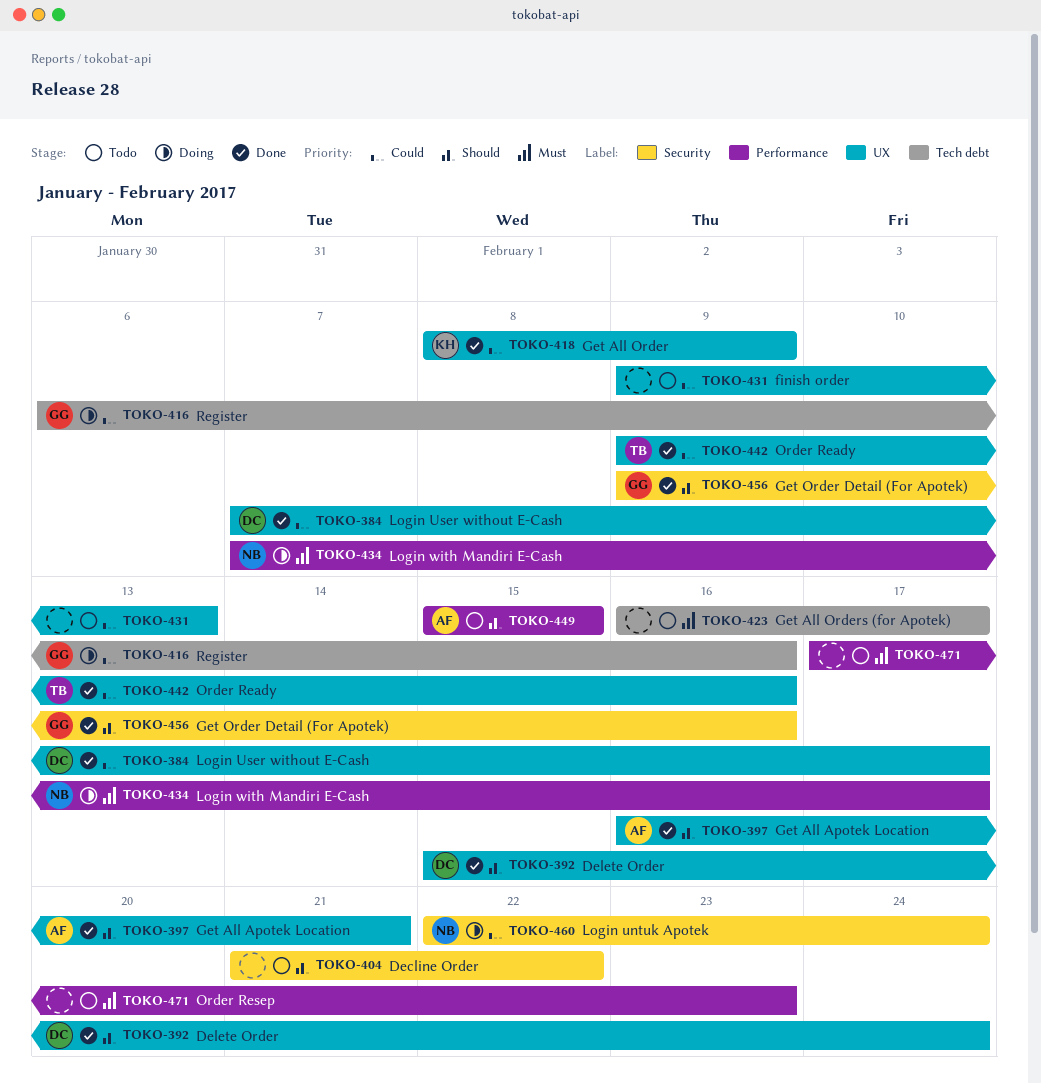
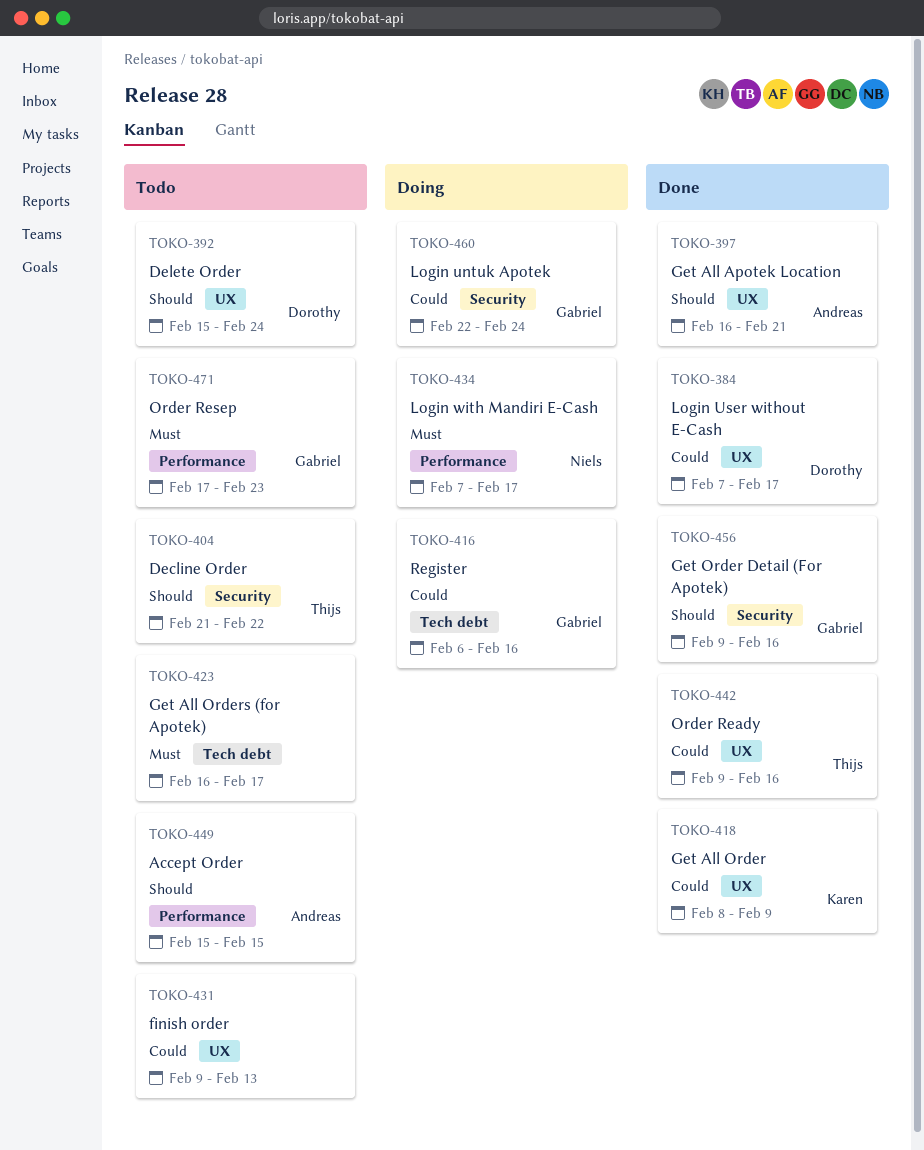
TOKO-392, status: Done -> Todo
TOKO-404, owner: none -> Thijs
TOKO-460, owner: Niels -> Gabriel
TOKO-471, owner: none -> Gabriel

